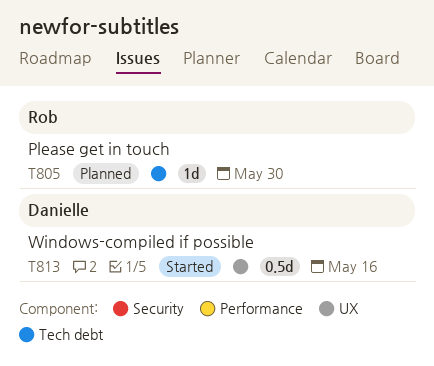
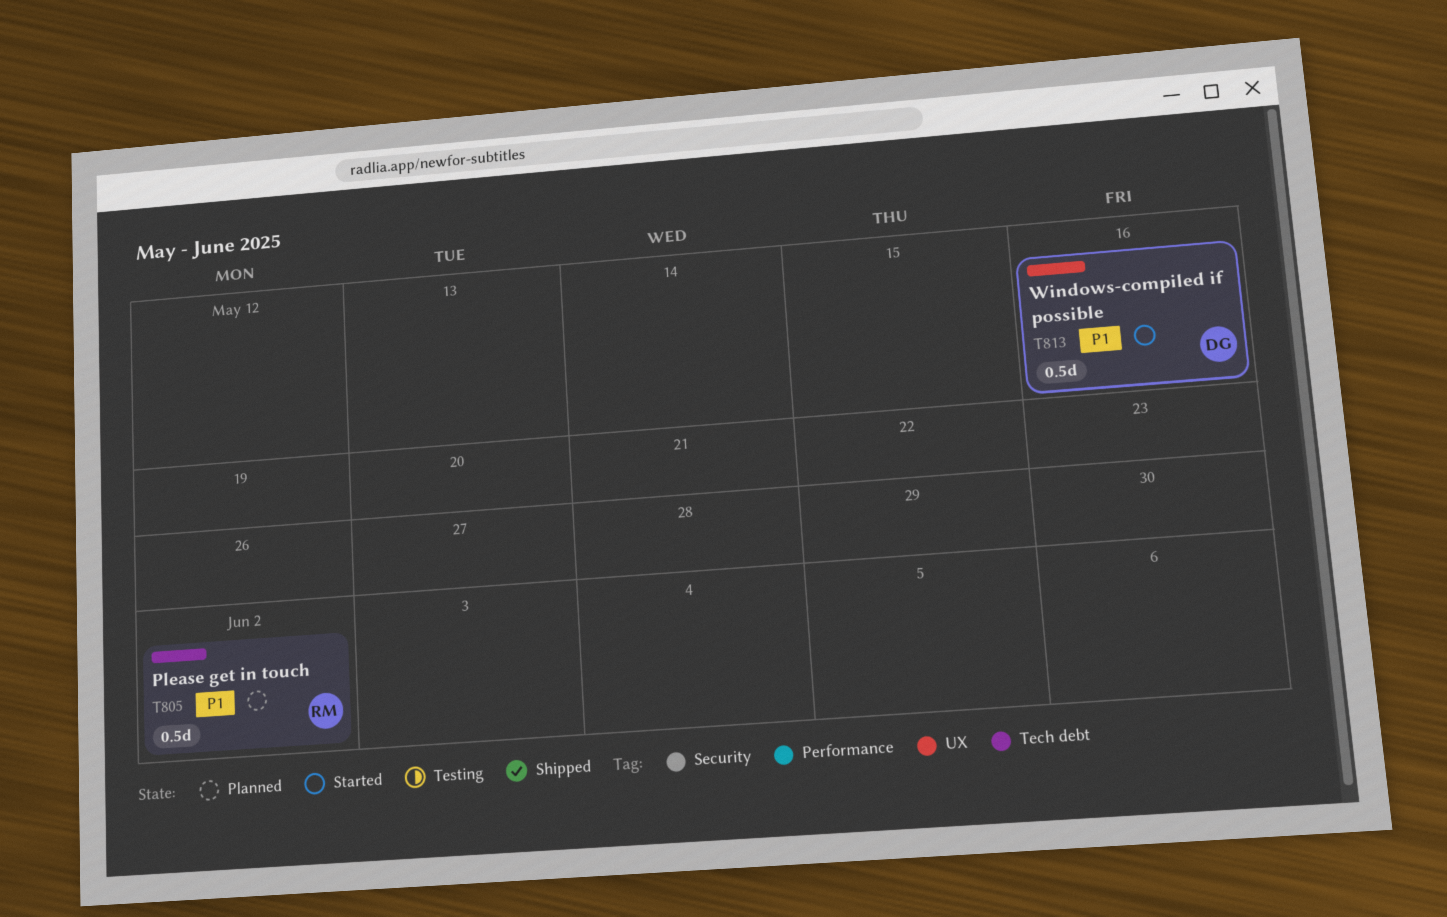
T805, estimate: 1d -> 0.5d
T805, due: May 30 -> Jun 2

